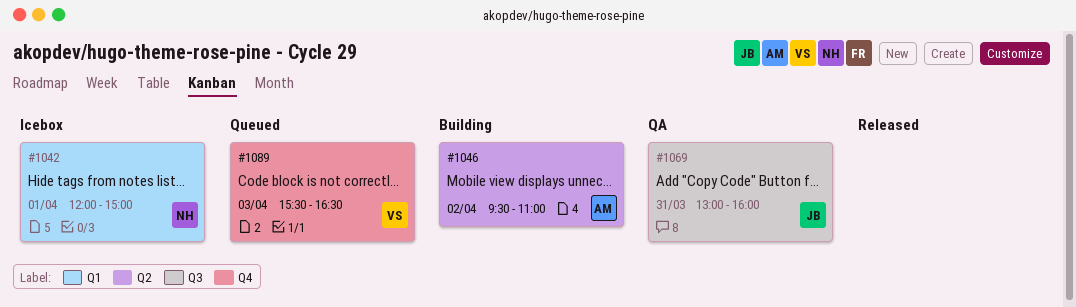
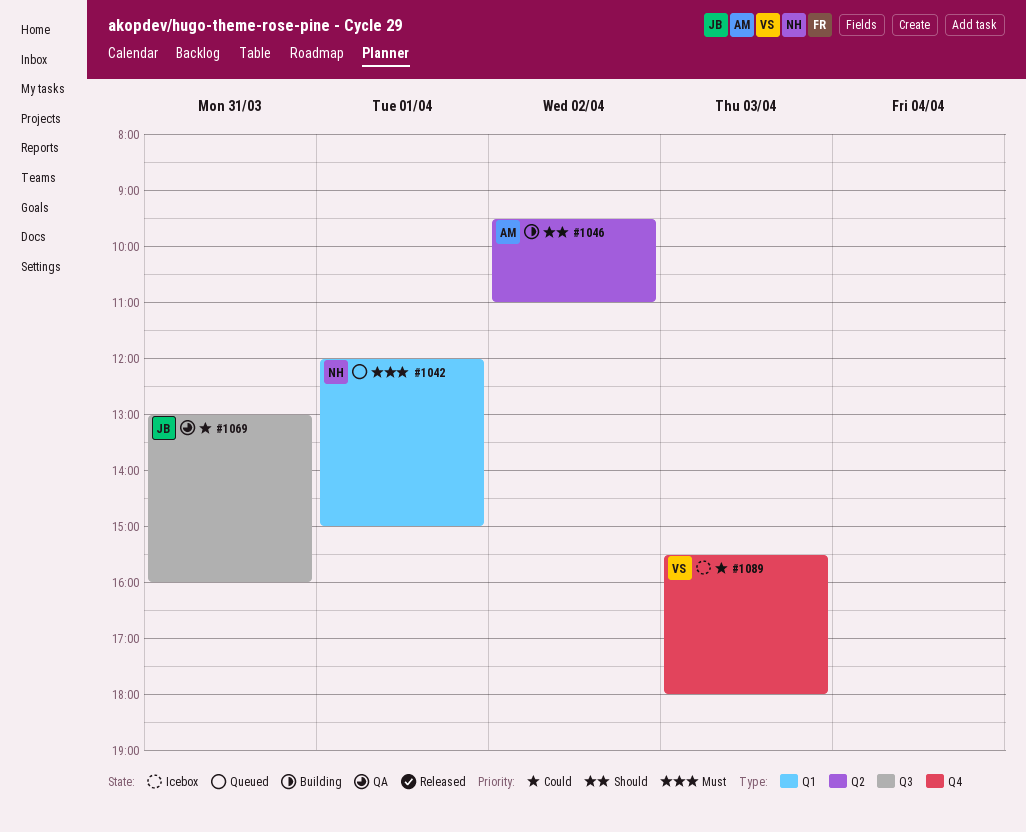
#1042, status: Icebox -> Queued
#1089, status: Queued -> Icebox
#1089, ends: 16:30 -> 18:00

